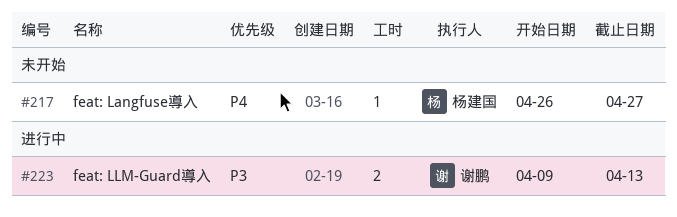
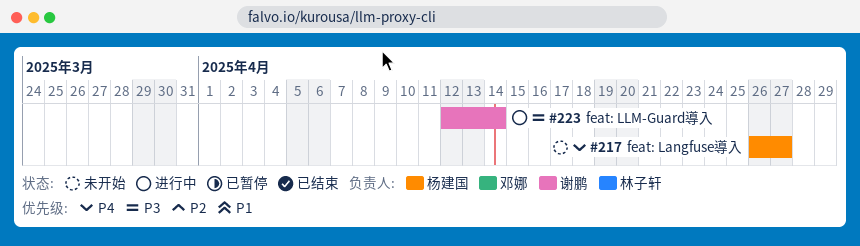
#223, start: Apr 9 -> Apr 12
#223, due: Apr 13 -> Apr 14

